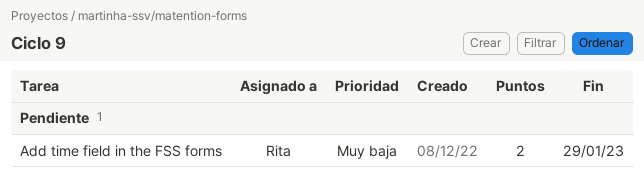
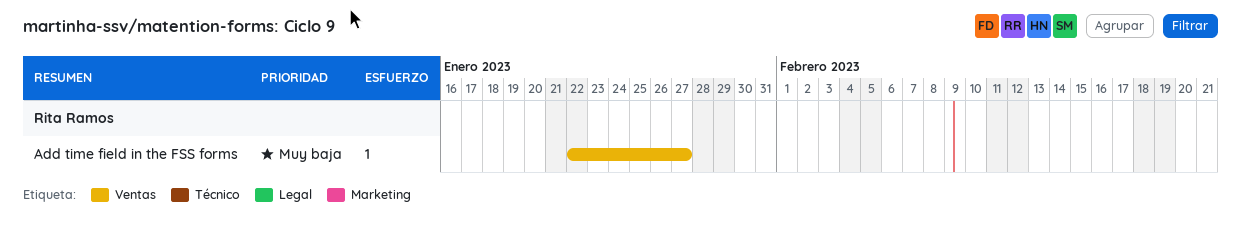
Add time field in the FSS forms, estimate: 2 -> 1
Add time field in the FSS forms, due: Jan 29 -> Jan 27

